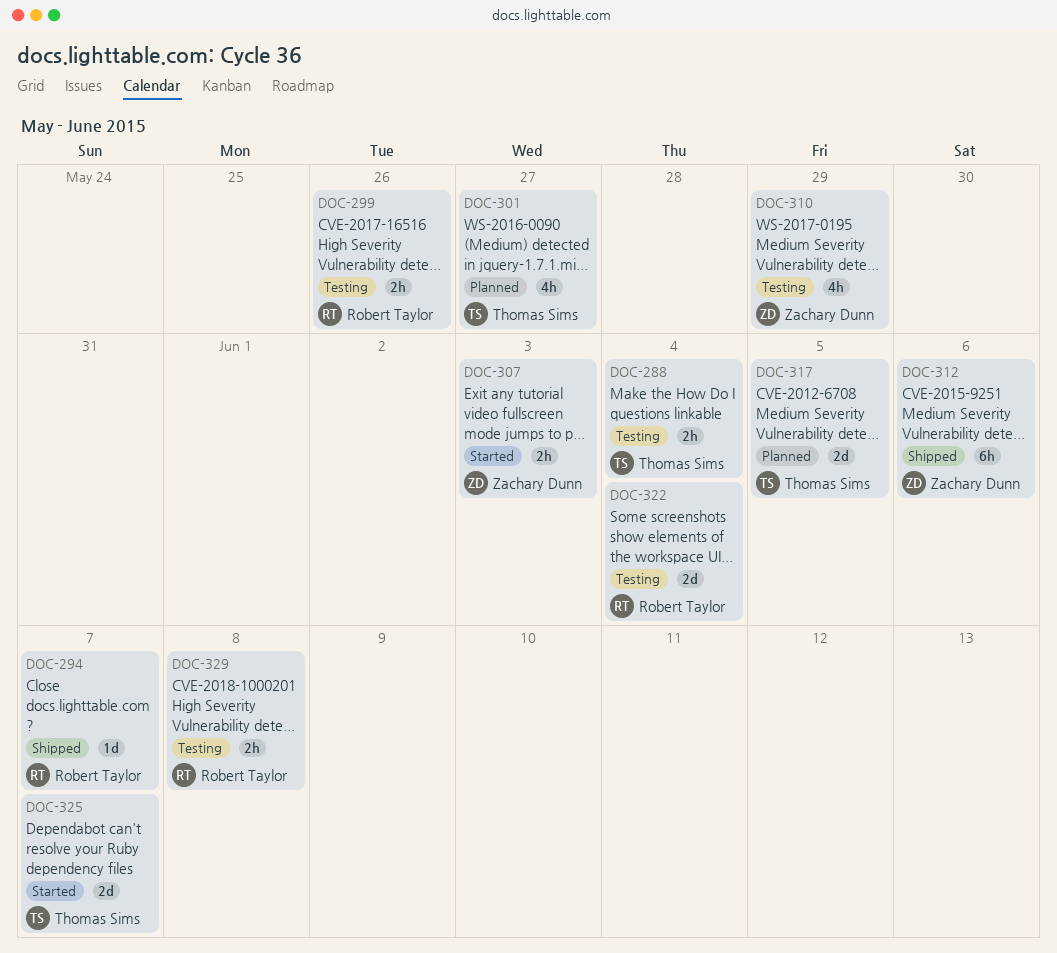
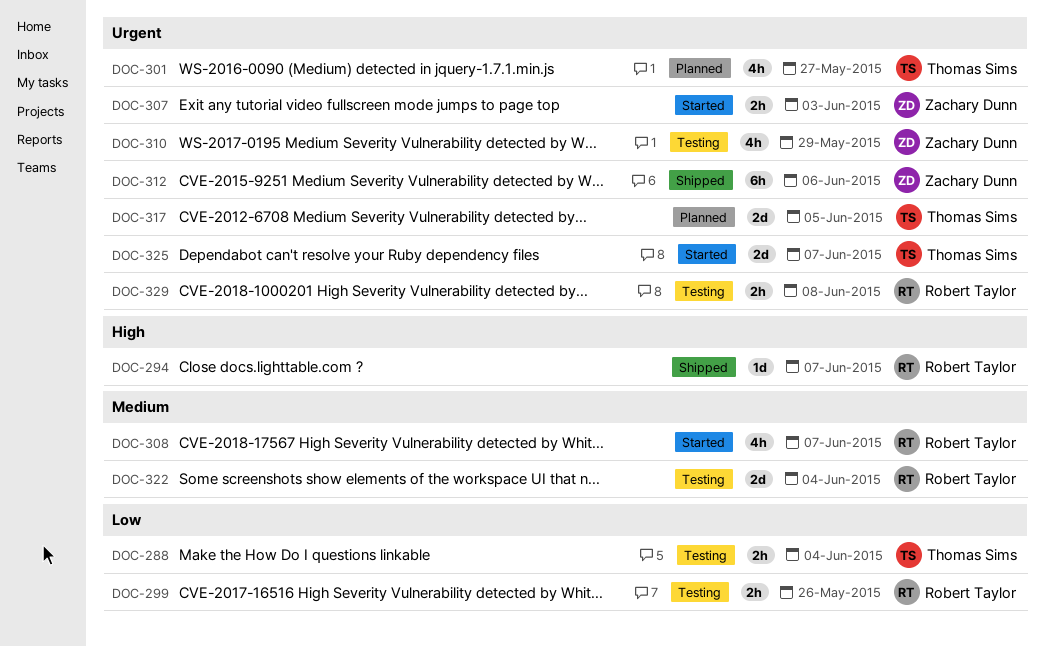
DOC-308: none -> present

